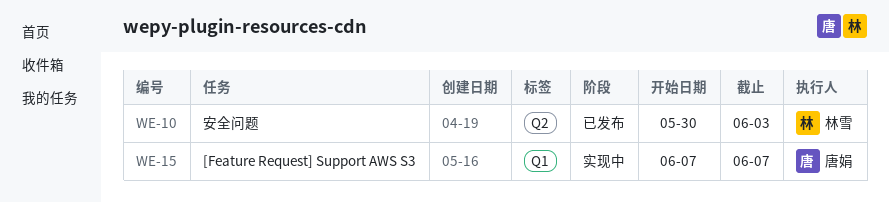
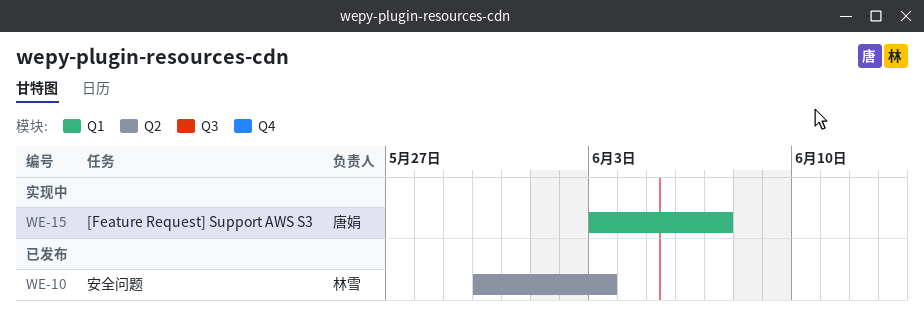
WE-15, start: Jun 7 -> Jun 3

